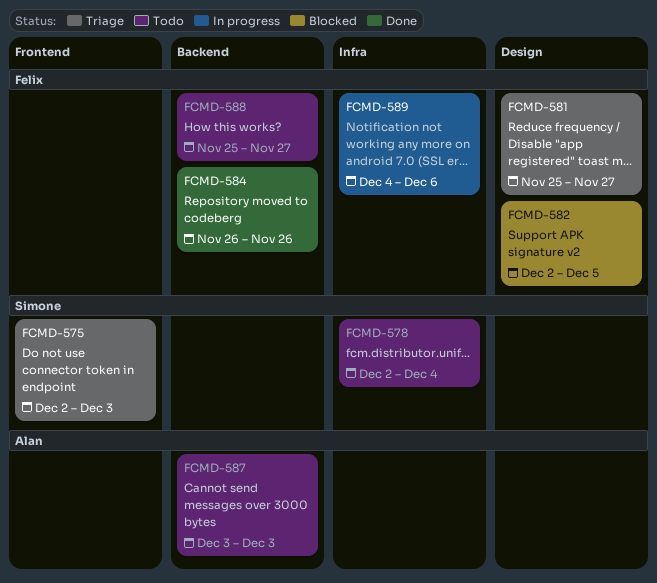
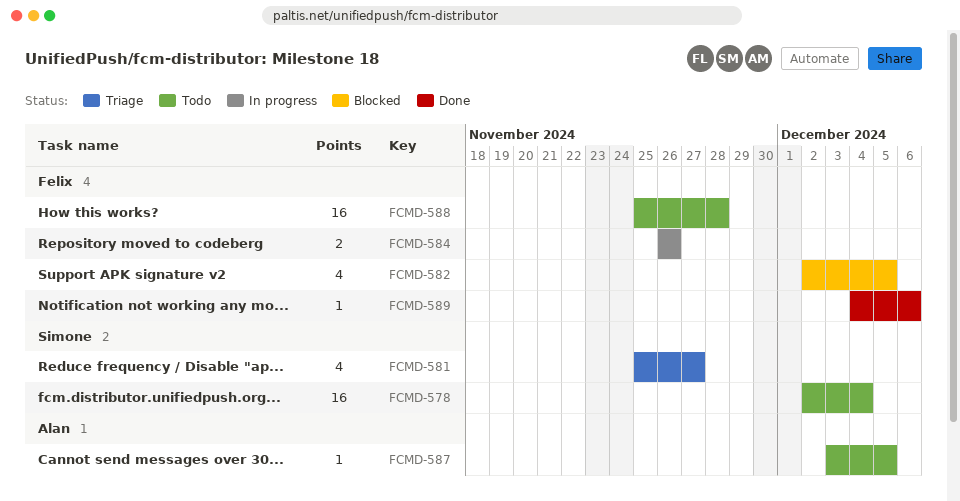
FCMD-575: present -> none
FCMD-581, owner: Felix -> Simone
FCMD-584, status: Done -> In progress
FCMD-587, due: Dec 3 -> Dec 5
FCMD-588, due: Nov 27 -> Nov 28
FCMD-589, status: In progress -> Done

